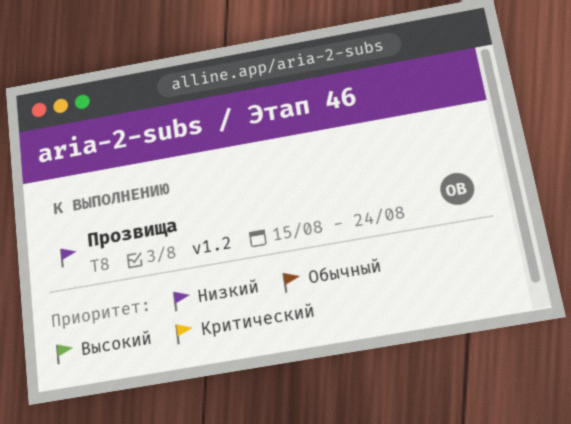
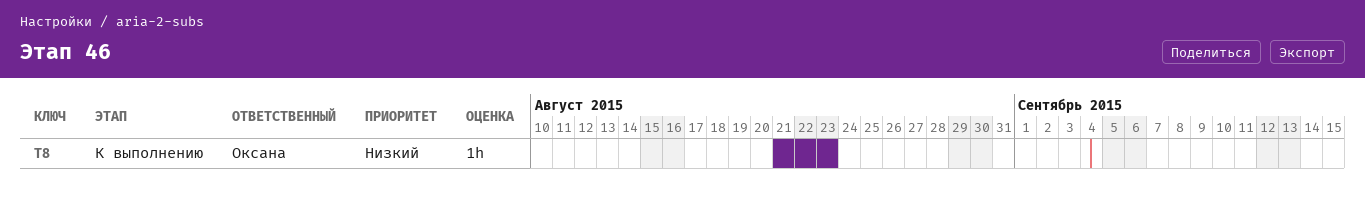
T8, start: Aug 15 -> Aug 21
T8, due: Aug 24 -> Aug 23

